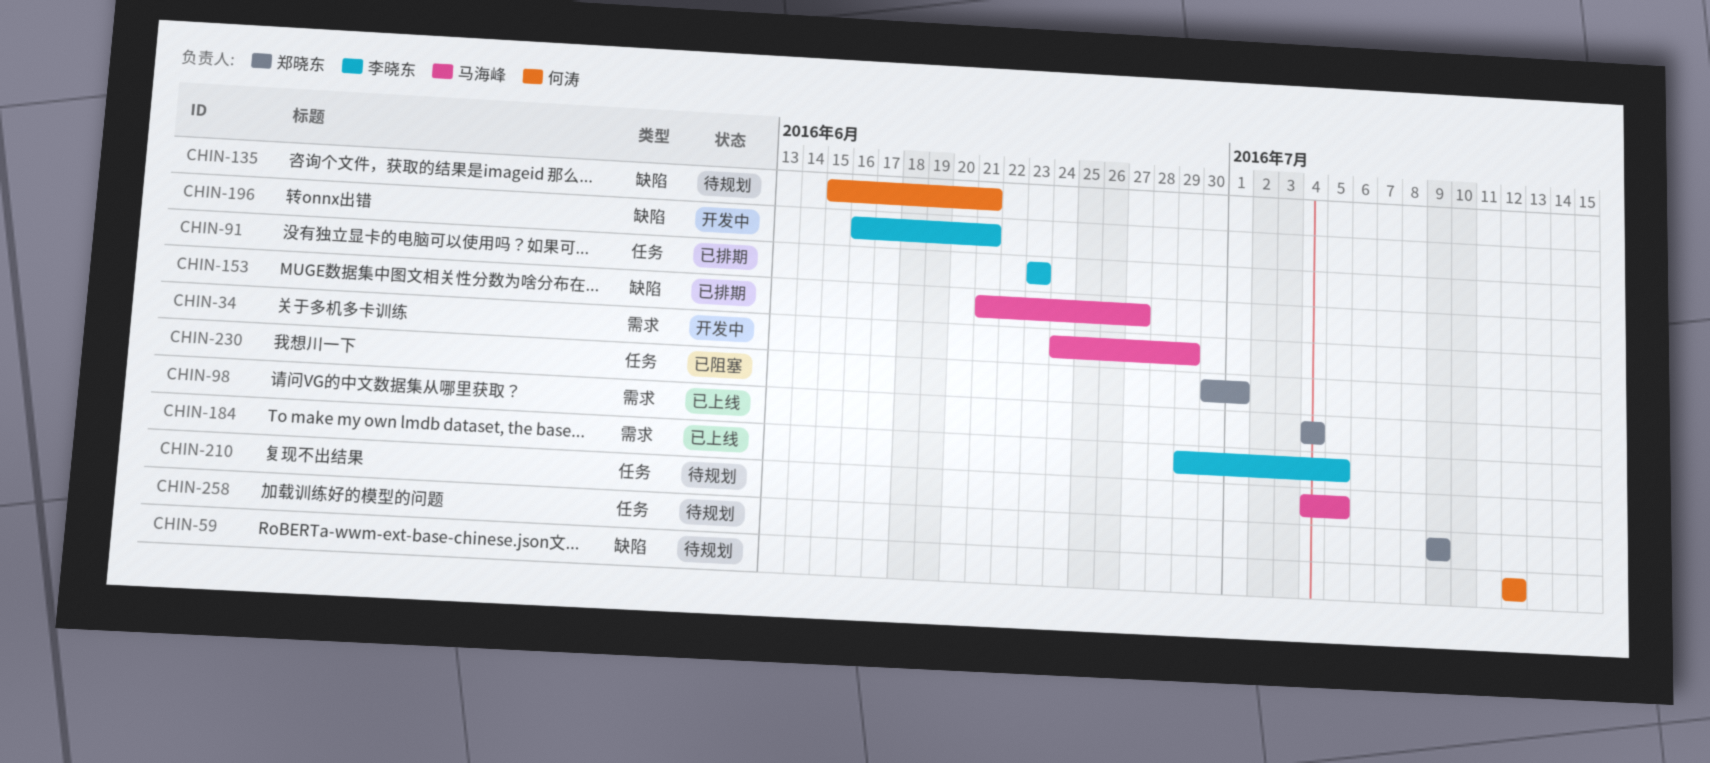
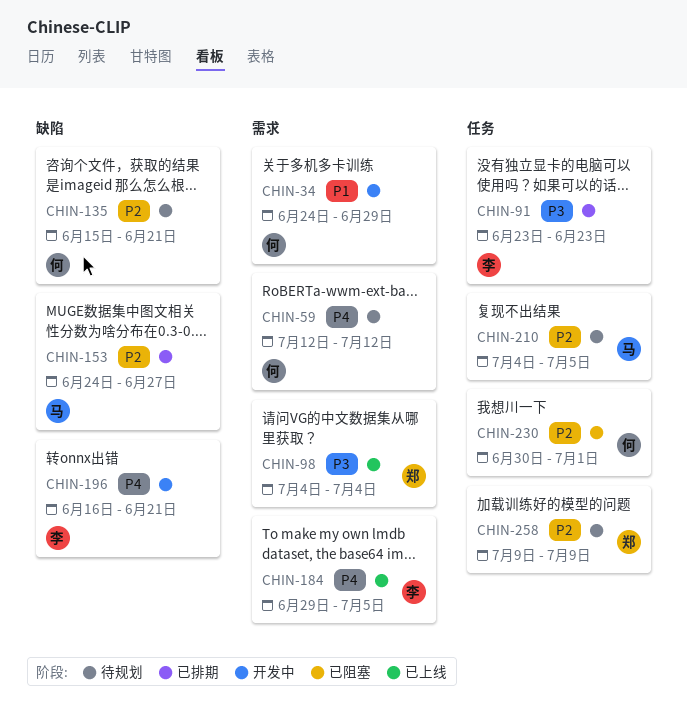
CHIN-34, owner: 马海峰 -> 何涛
CHIN-59, label: 缺陷 -> 需求
CHIN-153, start: Jun 21 -> Jun 24
CHIN-230, owner: 郑晓东 -> 何涛

